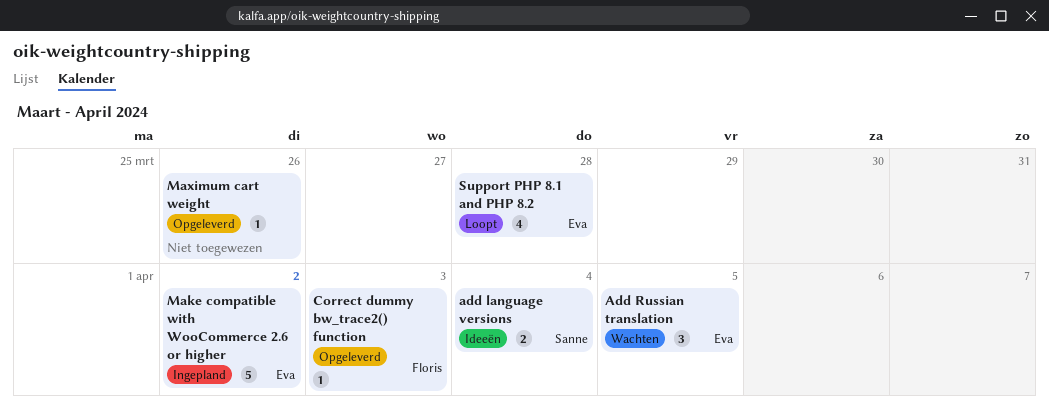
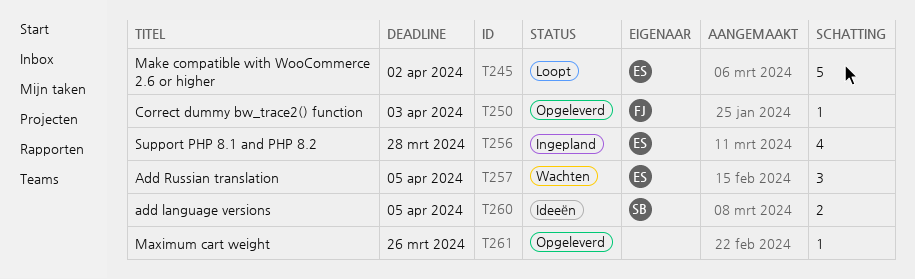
add language versions, due: Apr 4 -> Apr 5
Make compatible with WooCommerce 2.6 or higher, status: Ingepland -> Loopt
Support PHP 8.1 and PHP 8.2, status: Loopt -> Ingepland

